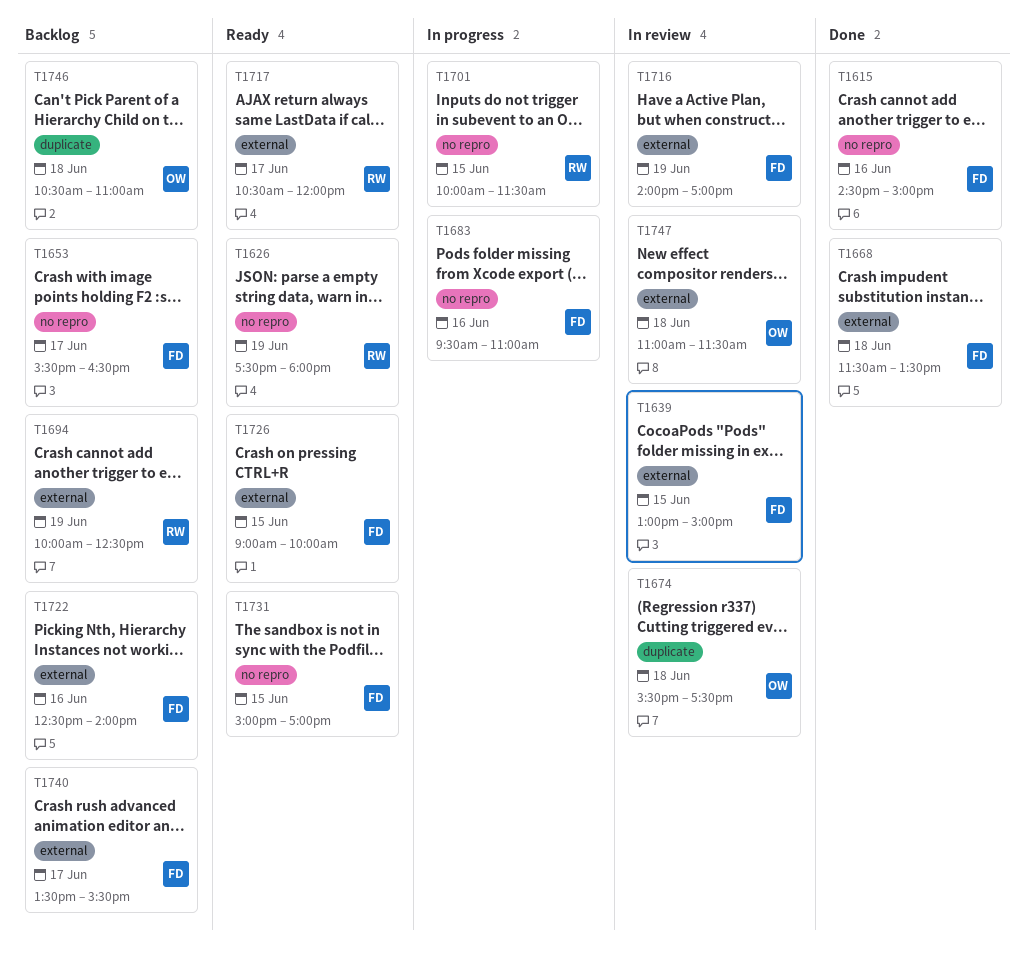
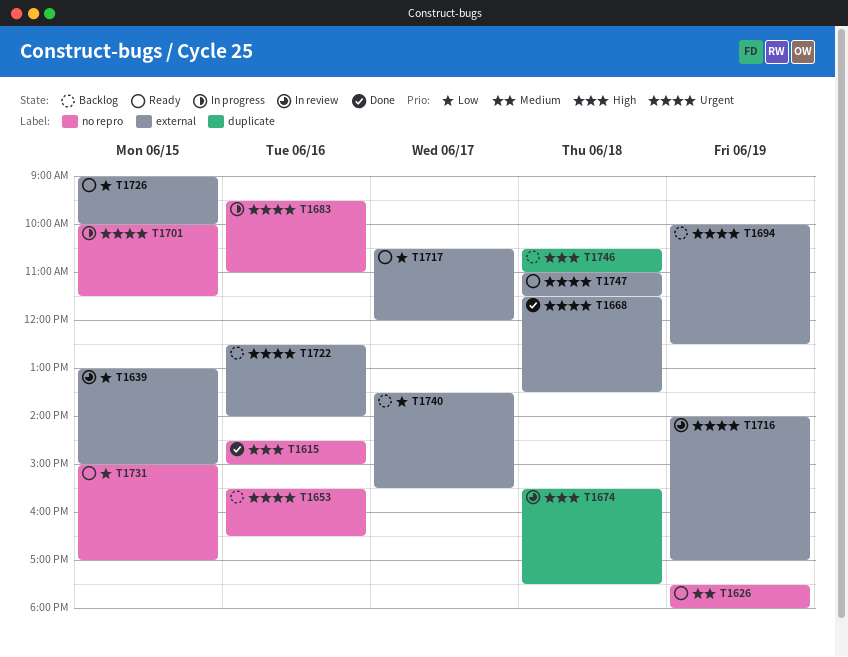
T1653, day: Jun 17 -> Jun 16
T1747, status: In review -> Ready

